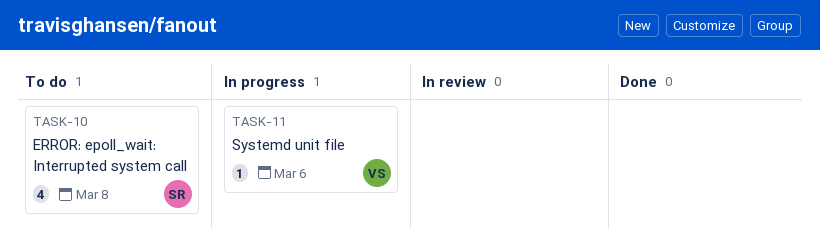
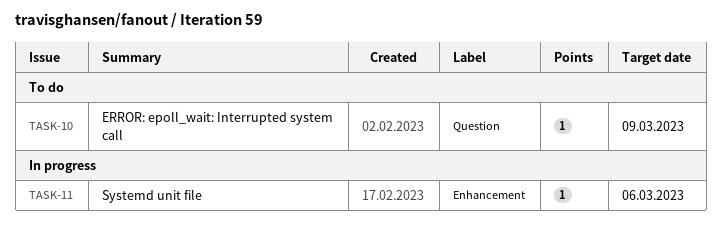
TASK-10, estimate: 4 -> 1
TASK-10, due: Mar 8 -> Mar 9

